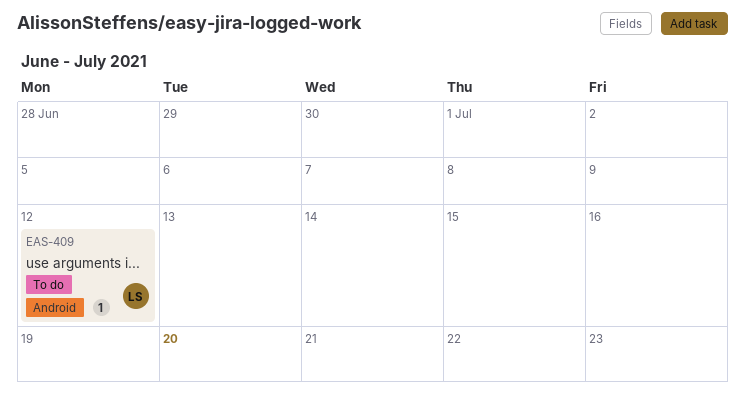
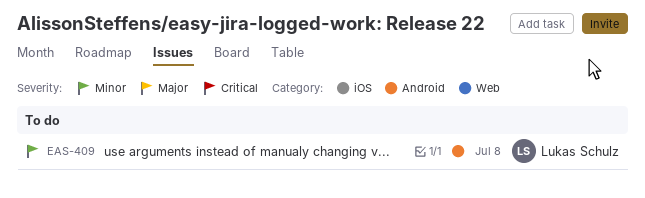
EAS-409, due: Jul 12 -> Jul 8

